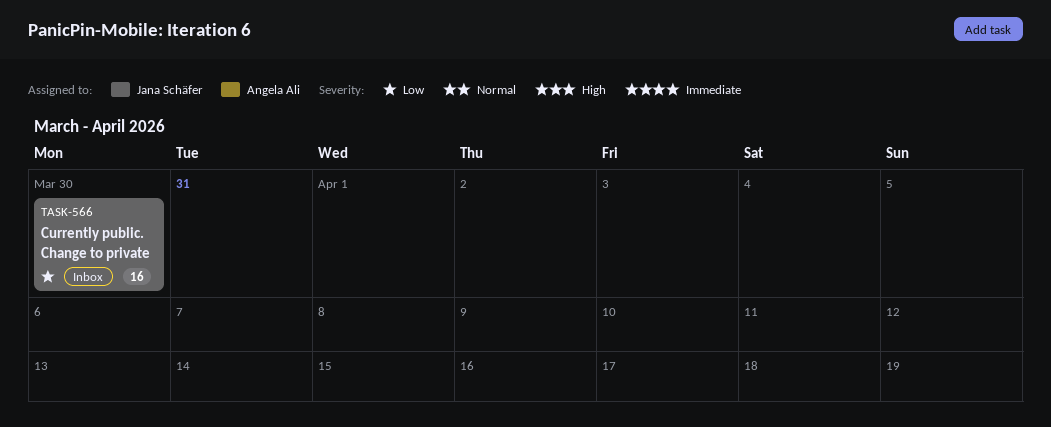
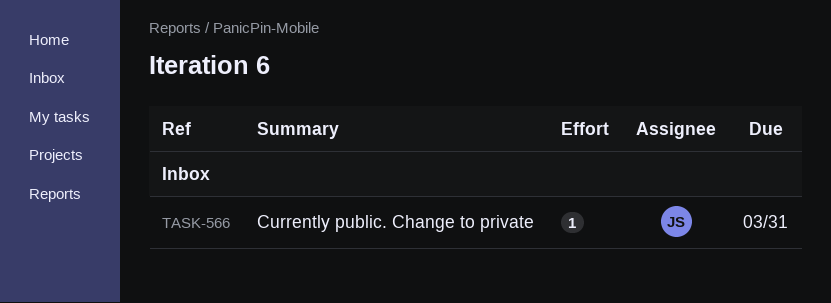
TASK-566, estimate: 16 -> 1
TASK-566, due: Mar 30 -> Mar 31

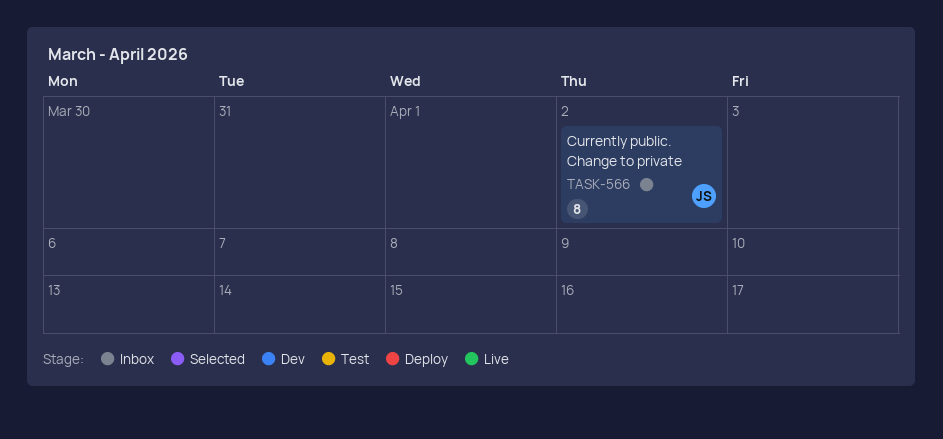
TASK-566, estimate: 1 -> 8
TASK-566, due: Mar 31 -> Apr 2

